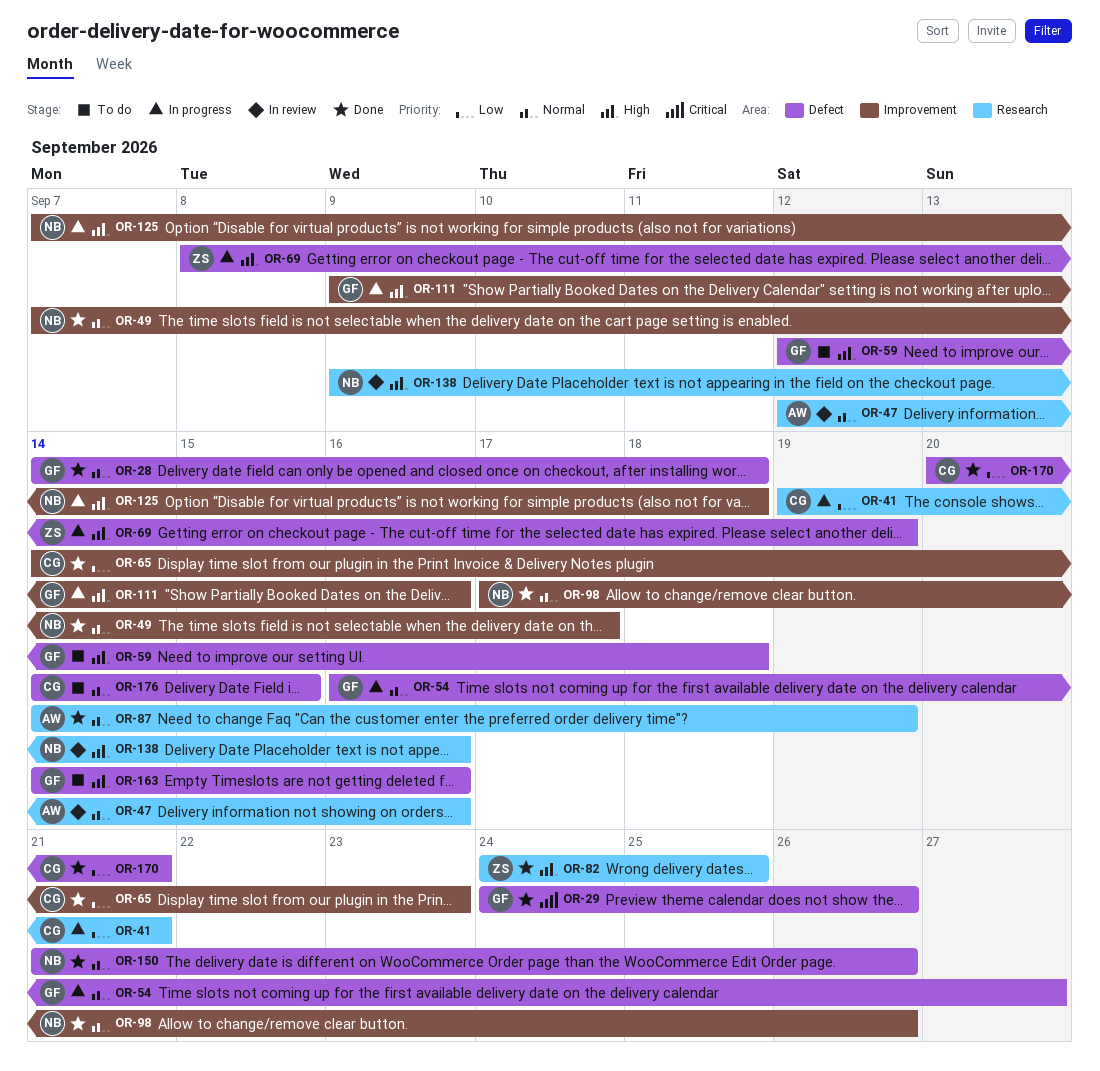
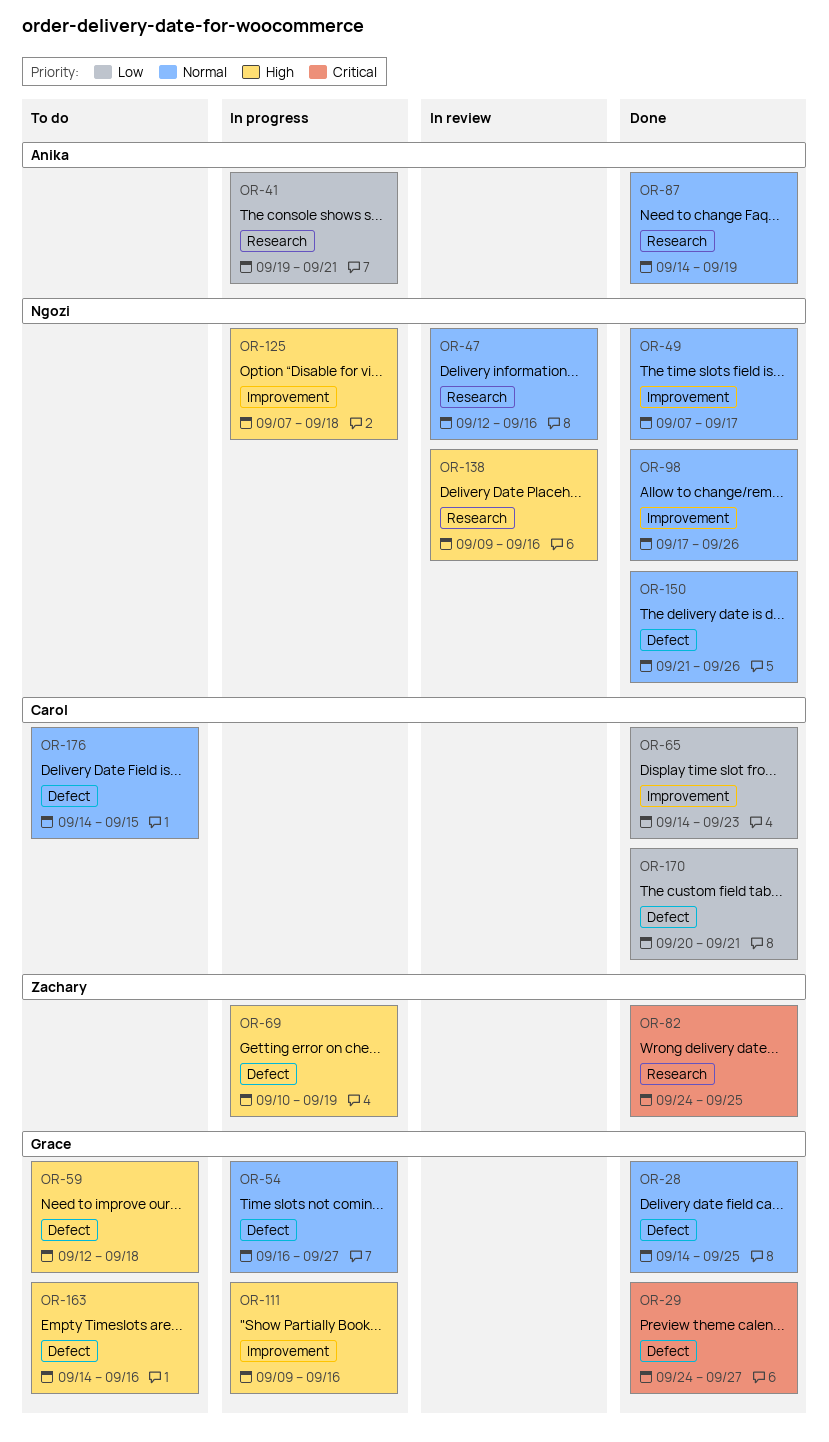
OR-28, due: Sep 18 -> Sep 25
OR-29, due: Sep 26 -> Sep 27
OR-41, owner: Carol -> Anika
OR-47, owner: Anika -> Ngozi
OR-69, start: Sep 8 -> Sep 10
OR-82, priority: High -> Critical

